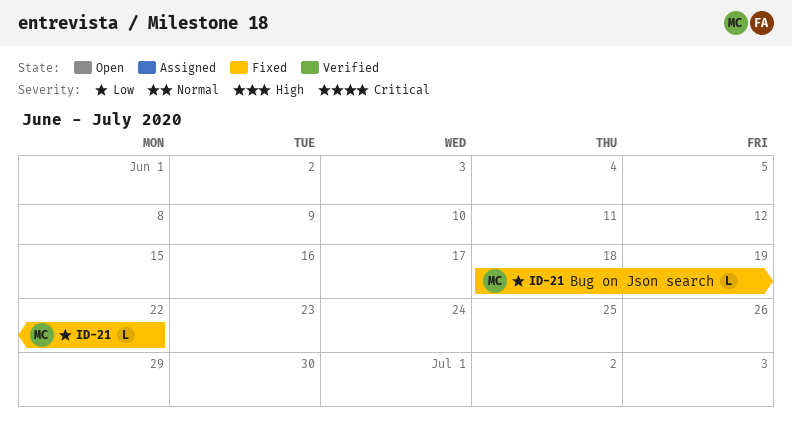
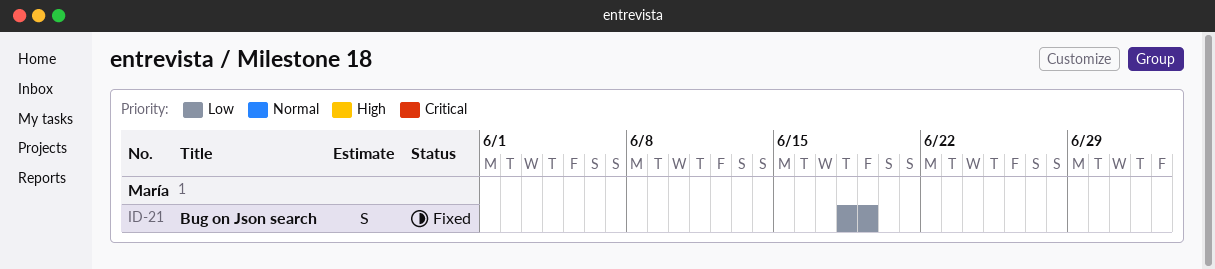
ID-21, estimate: L -> S
ID-21, due: Jun 22 -> Jun 19

